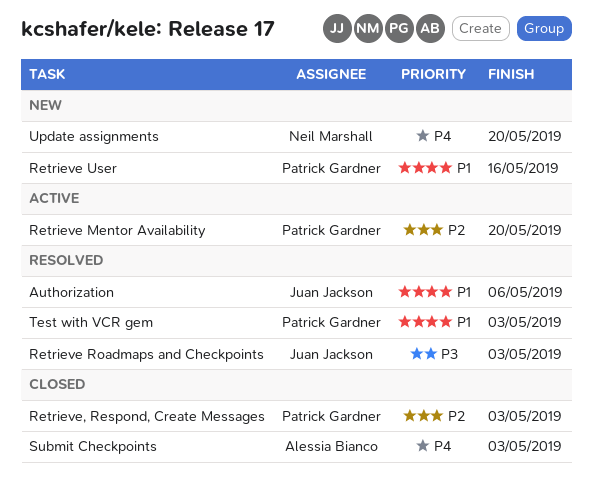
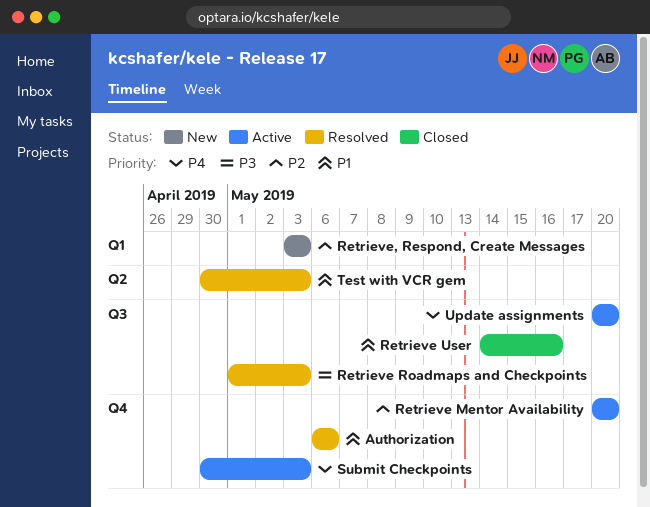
Retrieve User, status: New -> Closed
Retrieve, Respond, Create Messages, status: Closed -> New
Submit Checkpoints, status: Closed -> Active
Update assignments, status: New -> Active

